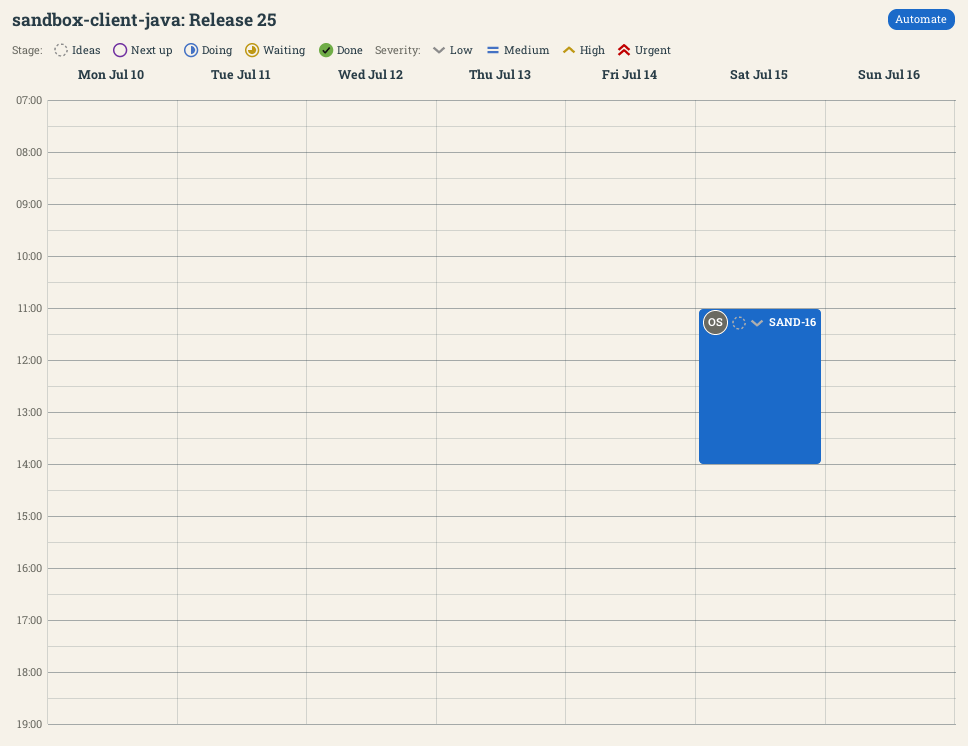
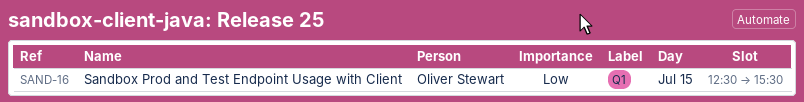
SAND-16, begins: 11:00 -> 12:30
SAND-16, ends: 14:00 -> 15:30

